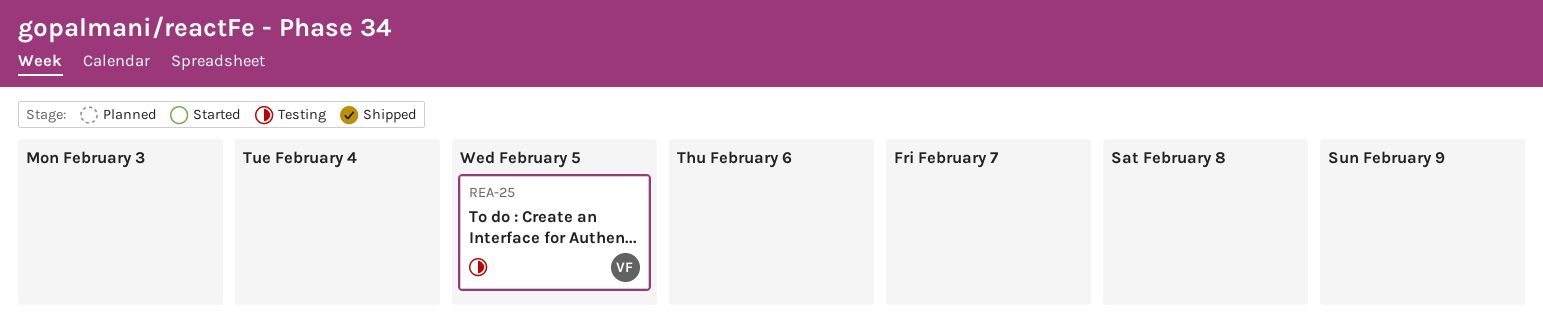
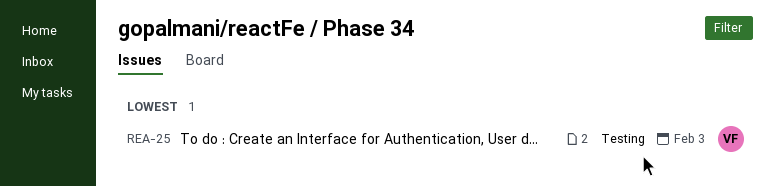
REA-25, due: Feb 5 -> Feb 3

